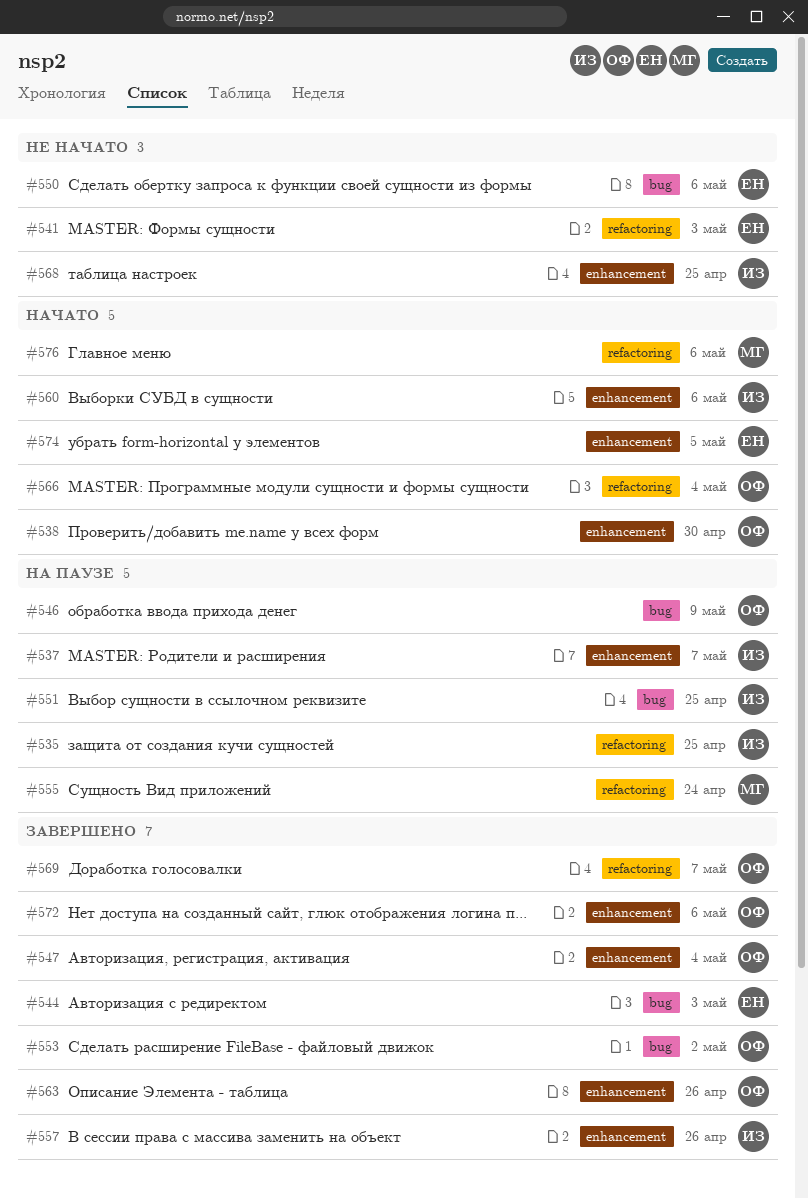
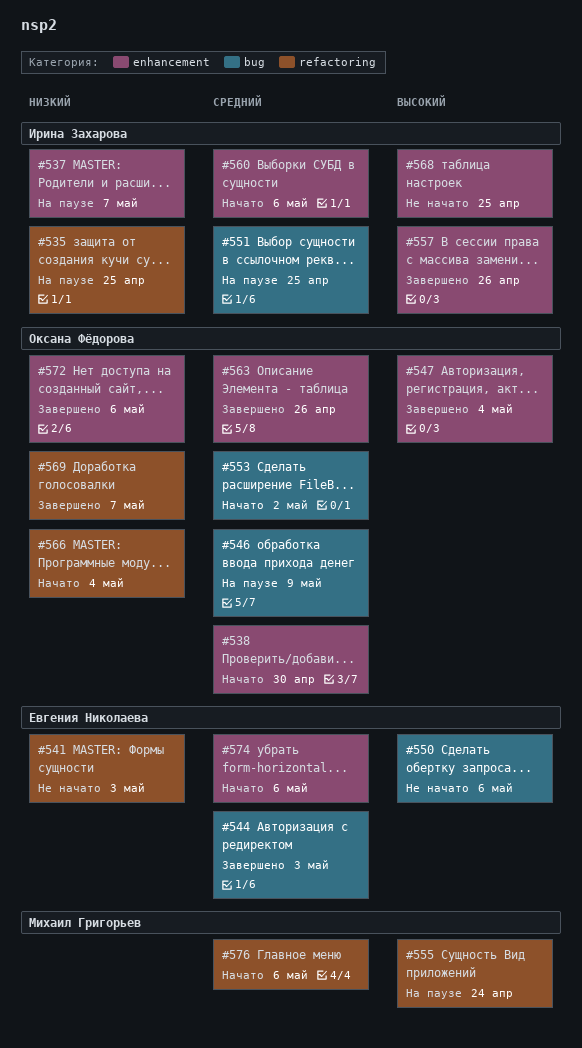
#553, status: Завершено -> Начато
#574, due: May 5 -> May 6

